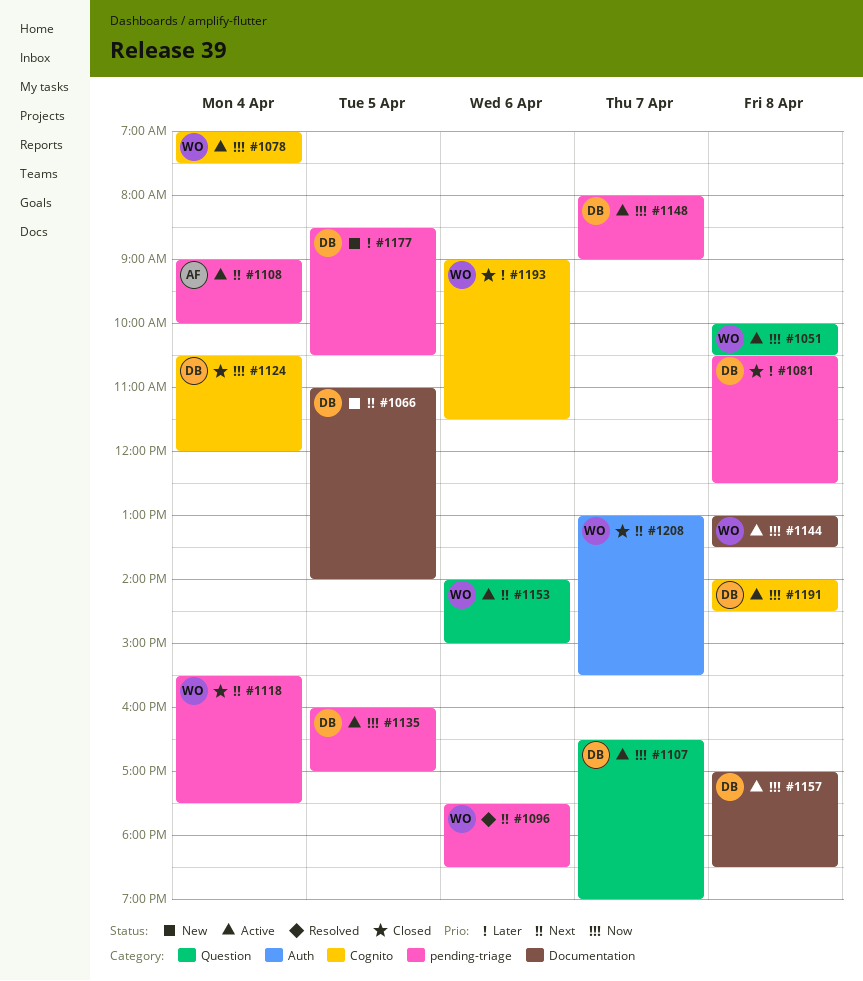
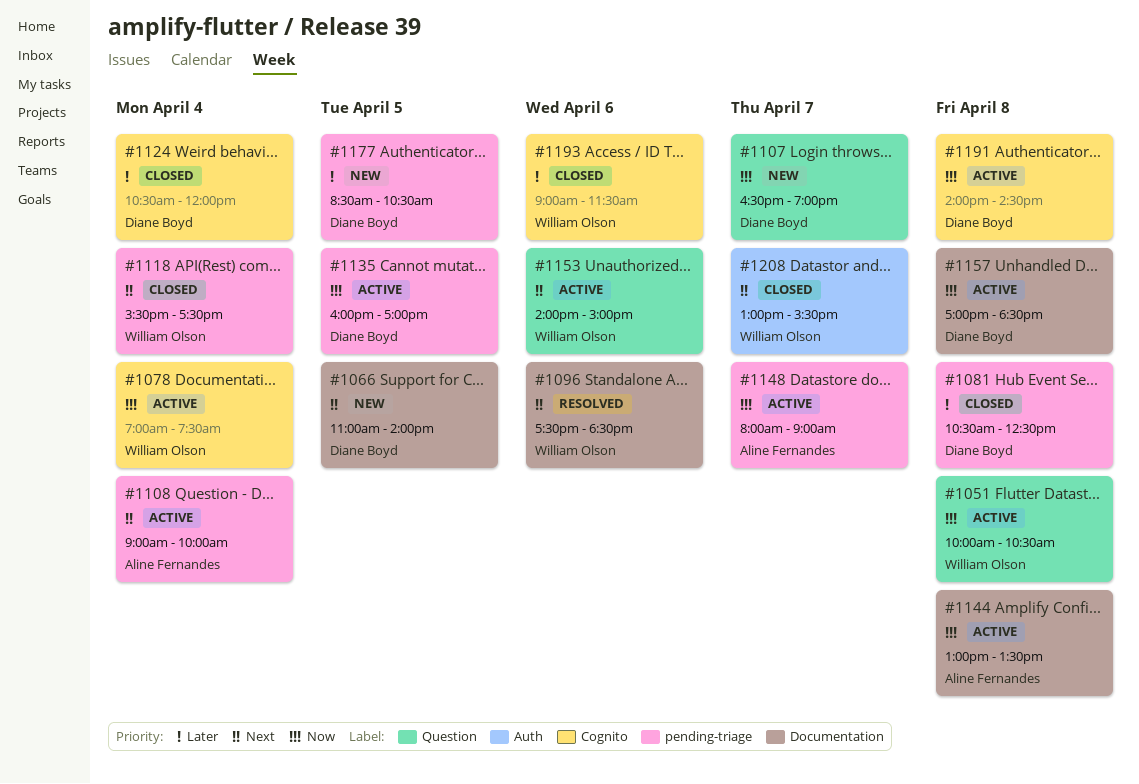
#1096, label: pending-triage -> Documentation
#1107, status: Active -> New
#1124, priority: Now -> Later
#1144, owner: William Olson -> Aline Fernandes
#1148, owner: Diane Boyd -> Aline Fernandes

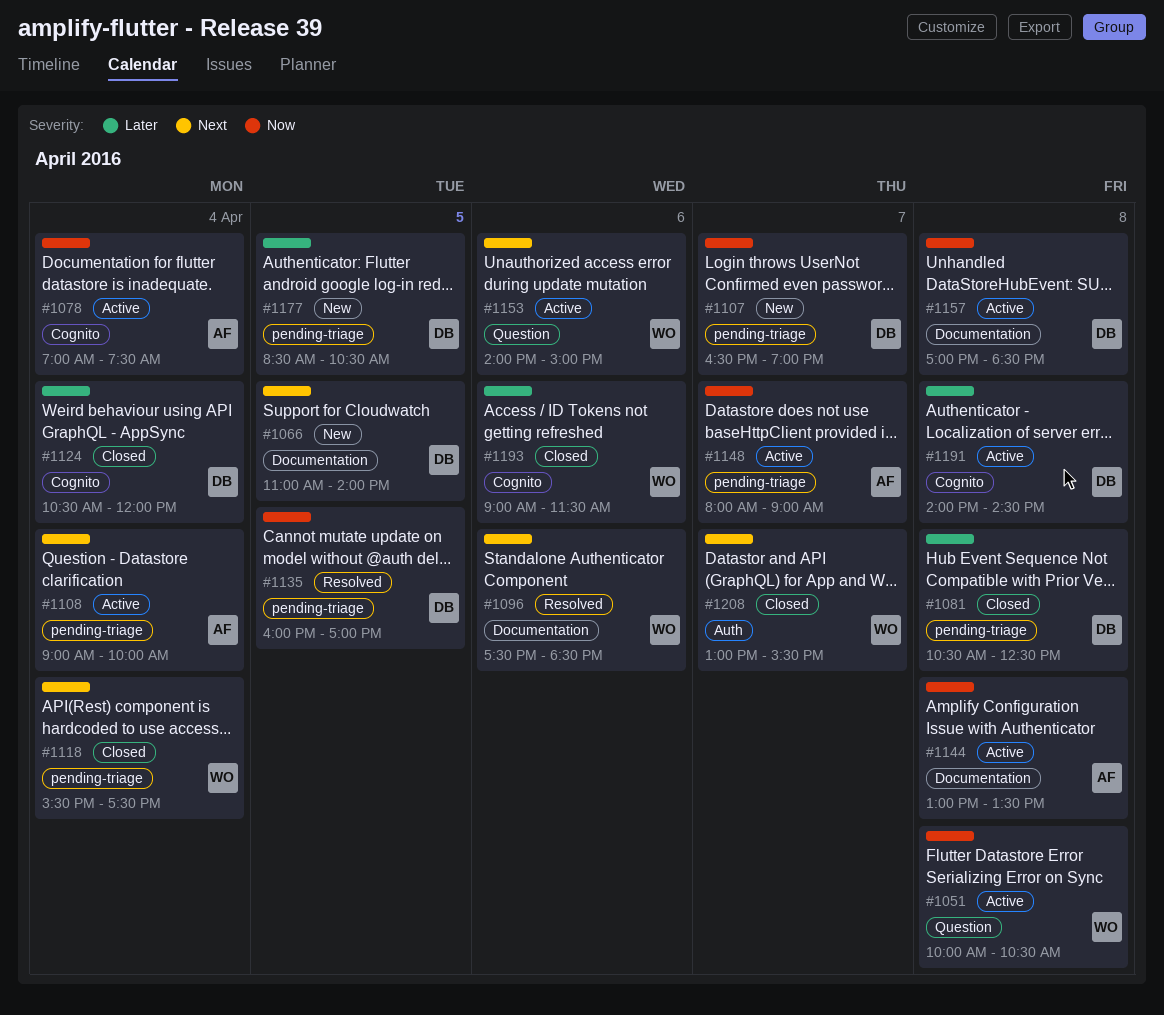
#1078, owner: William Olson -> Aline Fernandes
#1107, label: Question -> pending-triage
#1135, status: Active -> Resolved
#1191, priority: Now -> Later

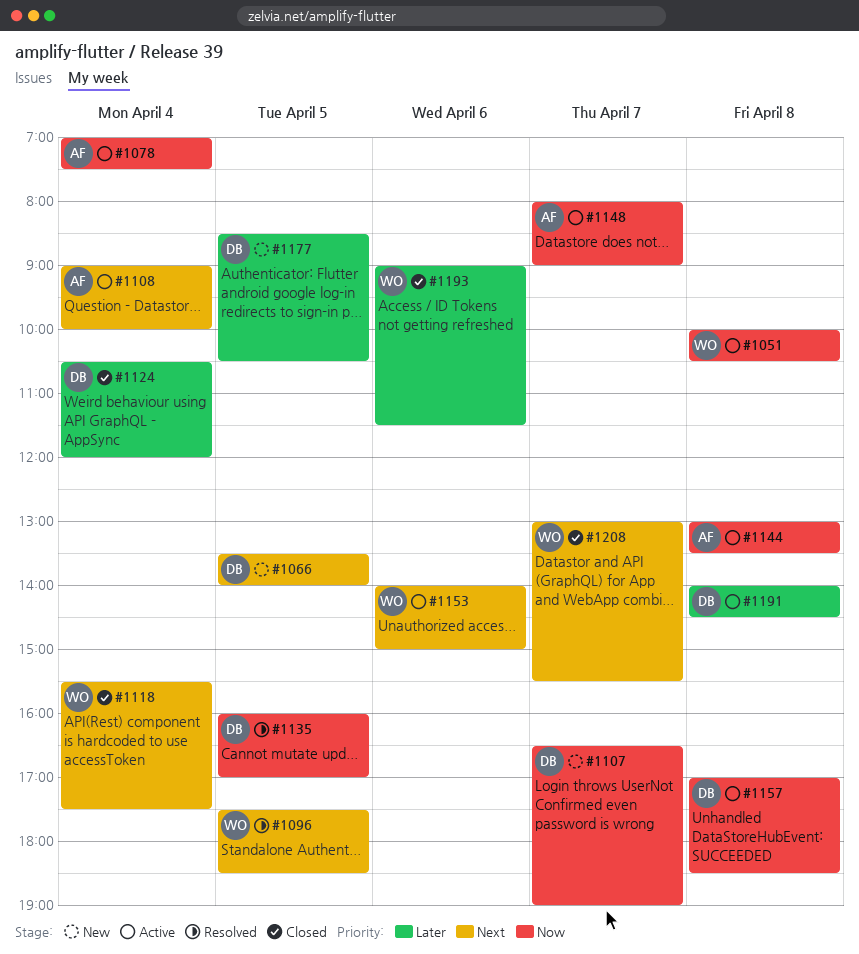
#1066, begins: 11:00 -> 13:30
#1081: present -> none
#1096, day: Apr 6 -> Apr 5

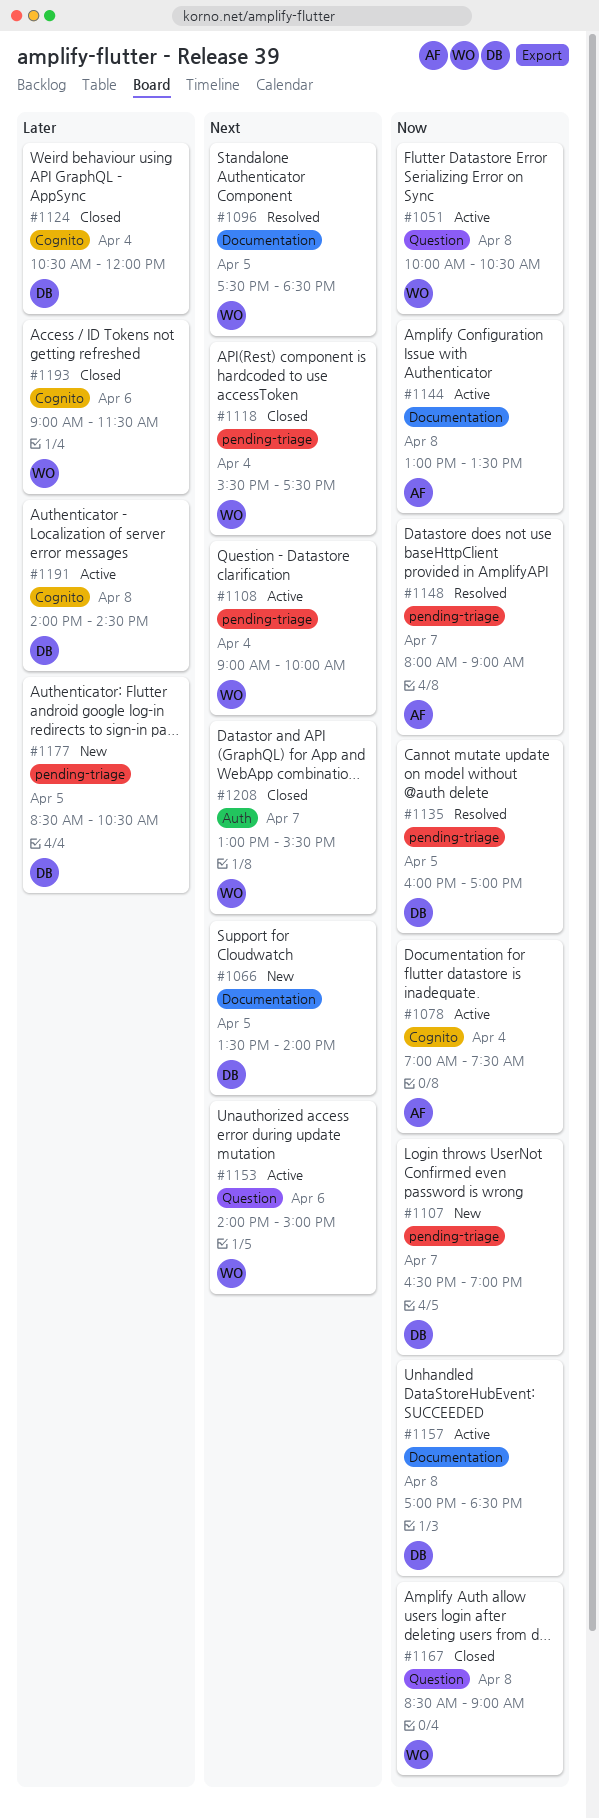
#1108, owner: AF -> WO
#1148, status: Active -> Resolved
#1167: none -> present

